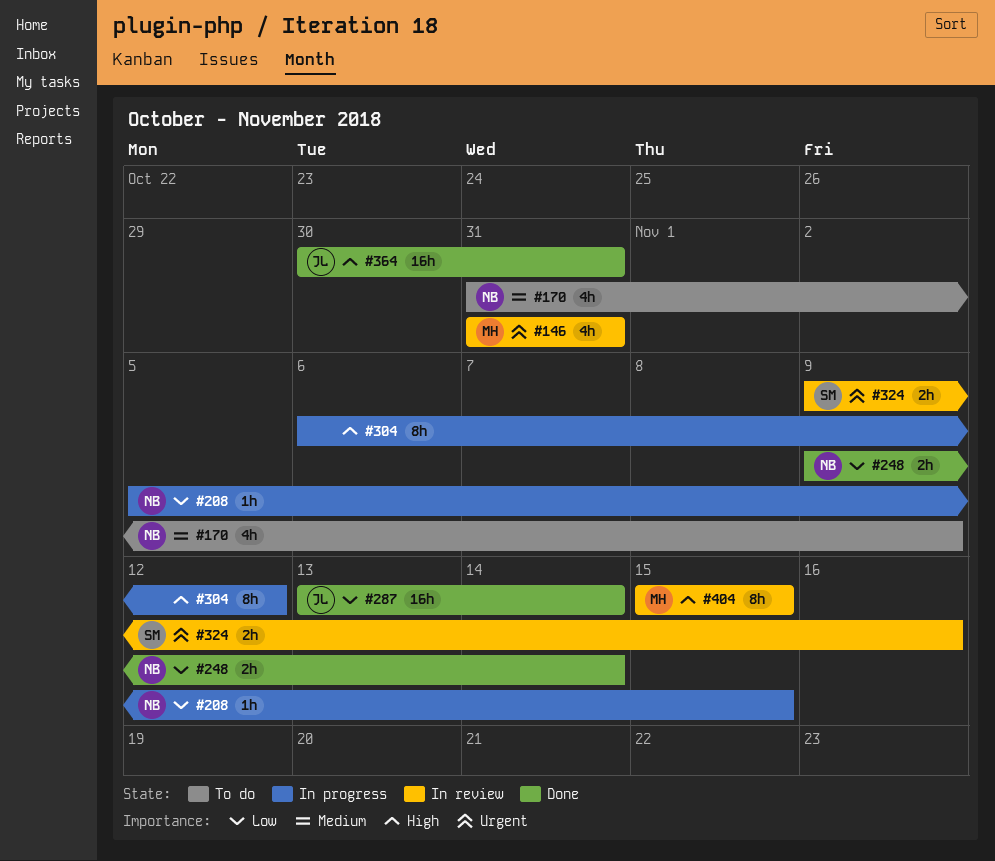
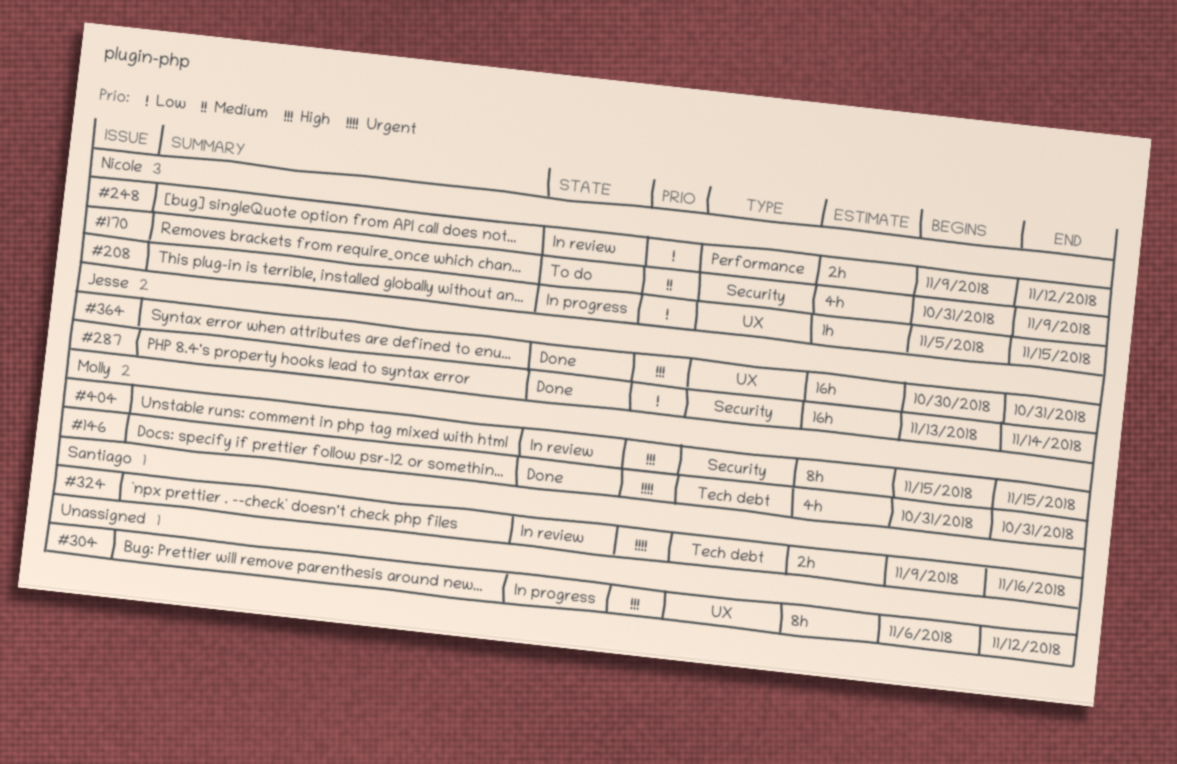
#146, status: In review -> Done
#248, status: Done -> In review
#248, due: Nov 14 -> Nov 12

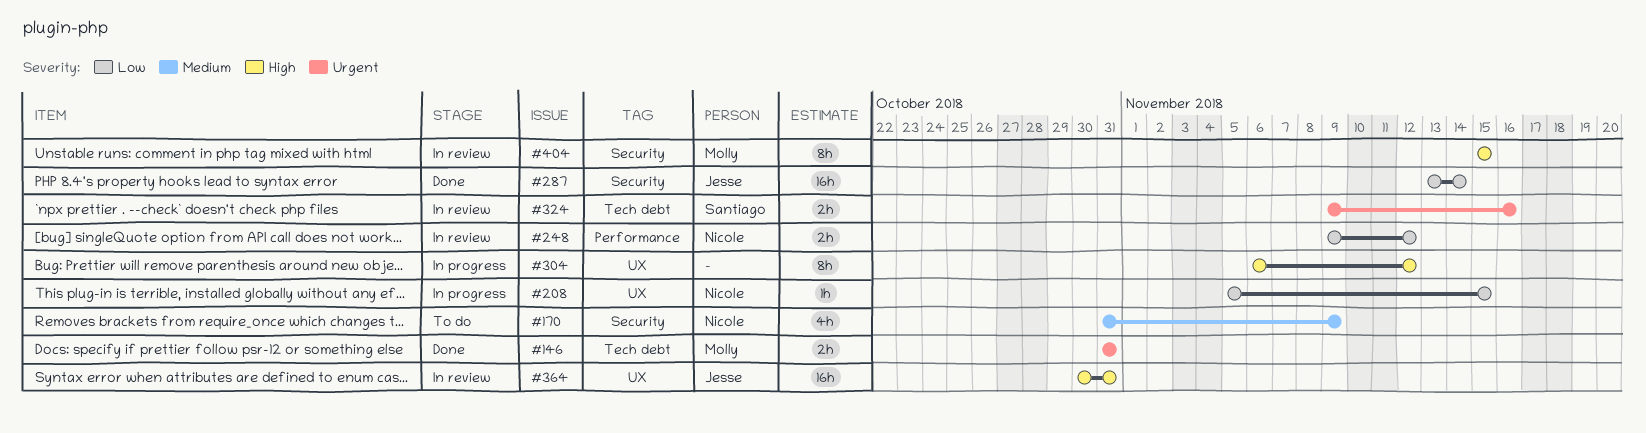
#146, estimate: 4h -> 2h
#364, status: Done -> In review

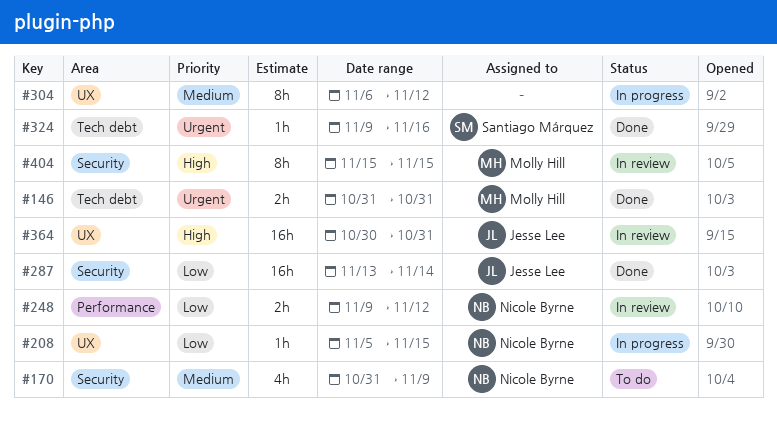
#304, priority: High -> Medium
#324, status: In review -> Done
#324, estimate: 2h -> 1h

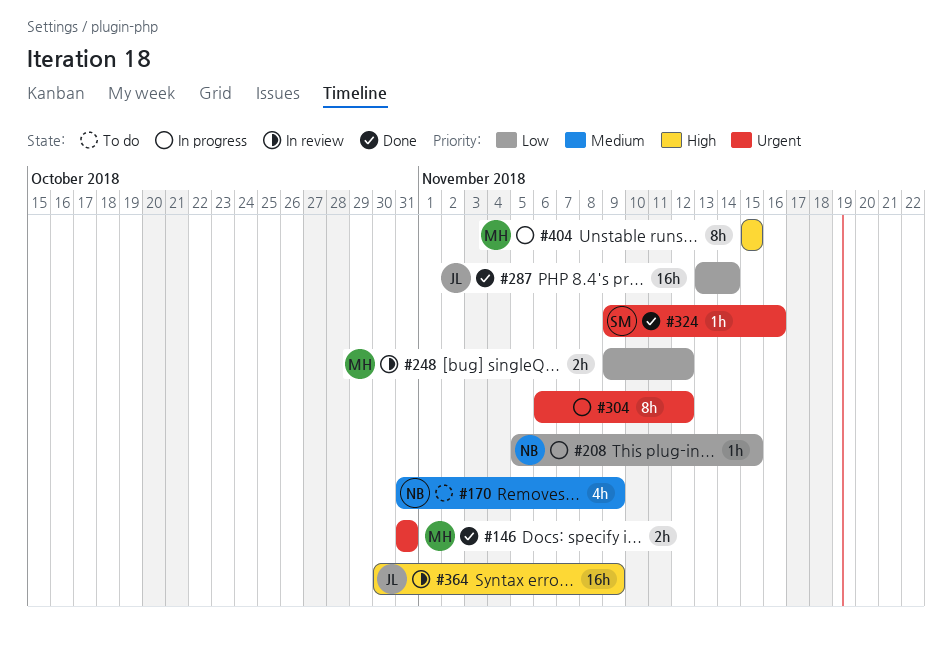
#248, owner: Nicole Byrne -> Molly Hill
#304, priority: Medium -> Urgent
#364, due: Oct 31 -> Nov 9
#404, status: In review -> In progress

